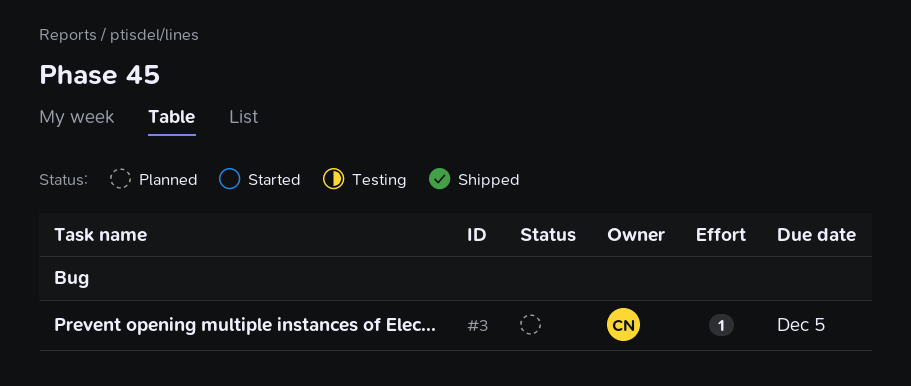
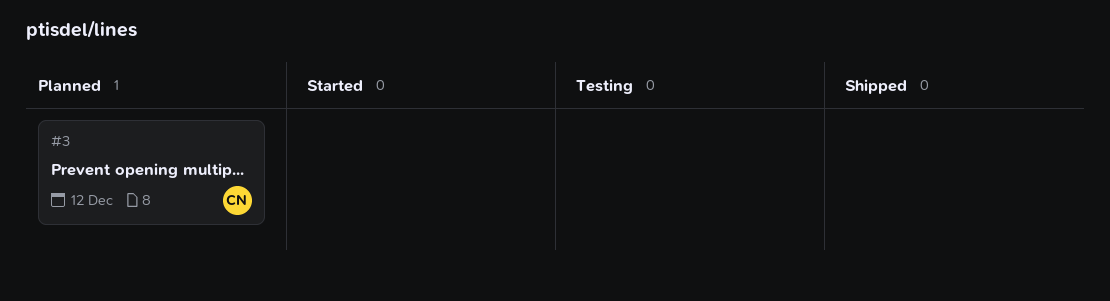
#3, due: Dec 5 -> Dec 12

